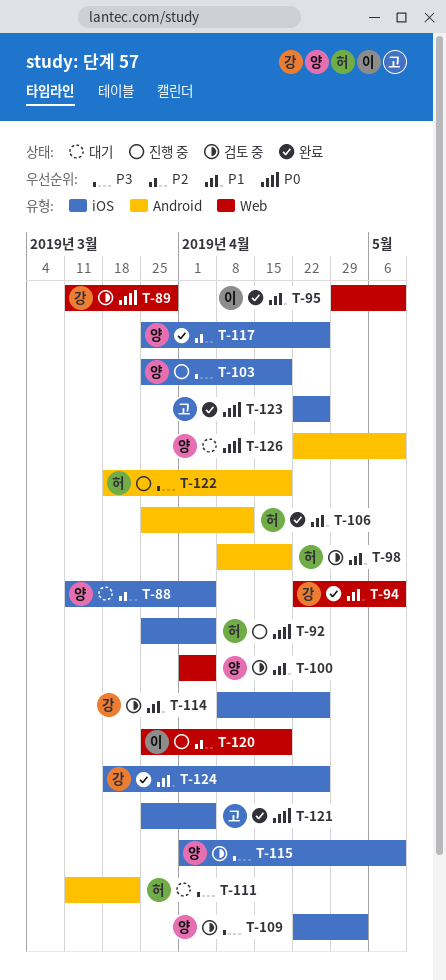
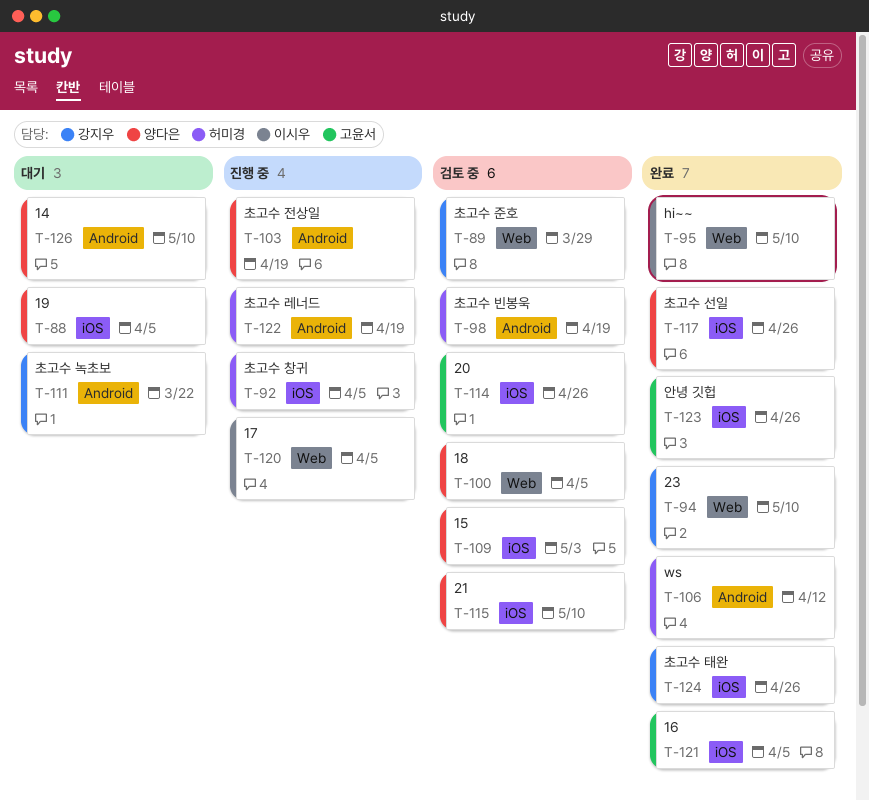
T-103, label: iOS -> Android
T-111, owner: 허미경 -> 강지우
T-114, owner: 강지우 -> 고윤서
T-120, due: Apr 19 -> Apr 5

